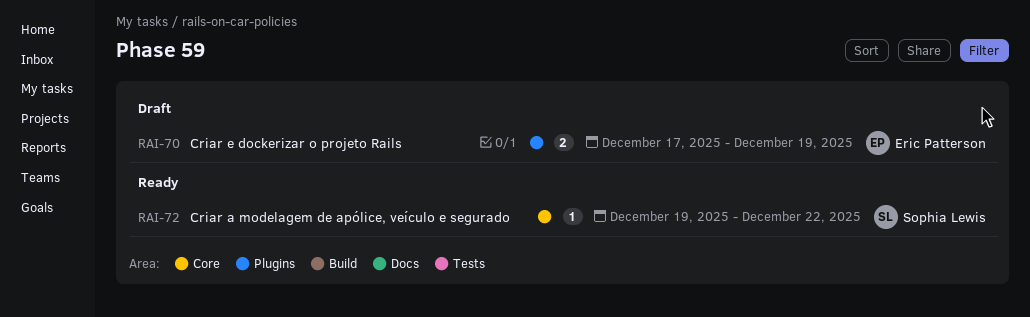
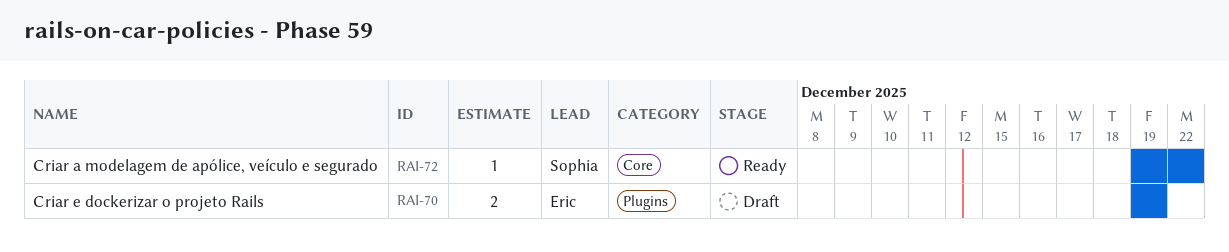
RAI-70, start: Dec 17 -> Dec 19

